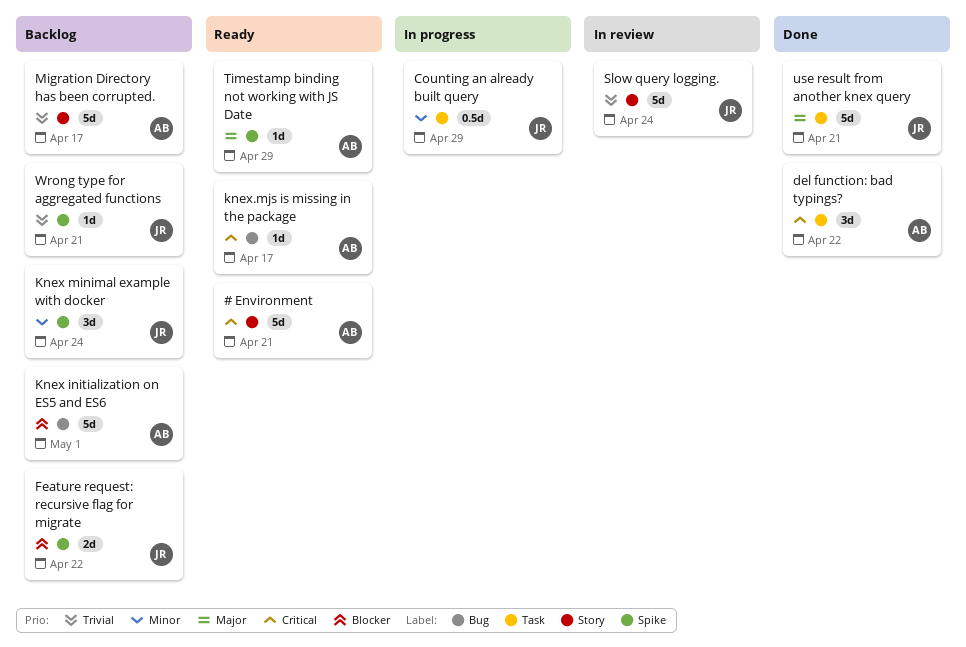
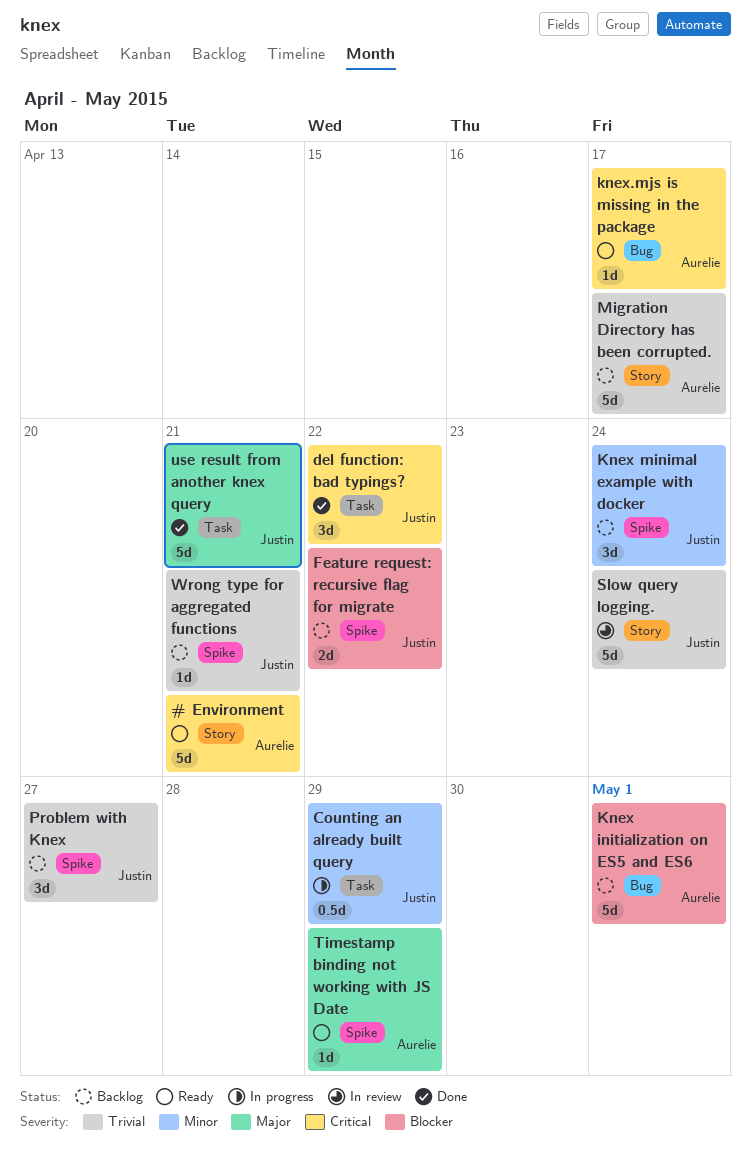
del function: bad typings?, owner: Aurélie -> Justin
Problem with Knex: none -> present

